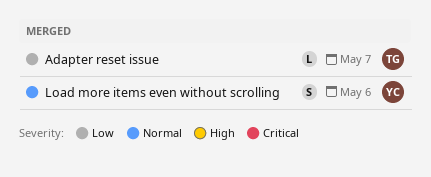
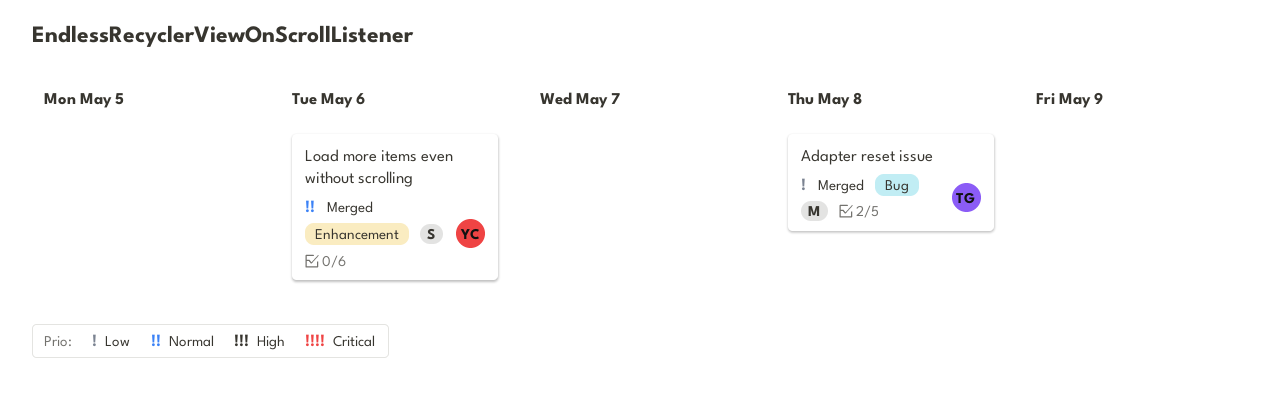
Adapter reset issue, estimate: L -> M
Adapter reset issue, due: May 7 -> May 8

